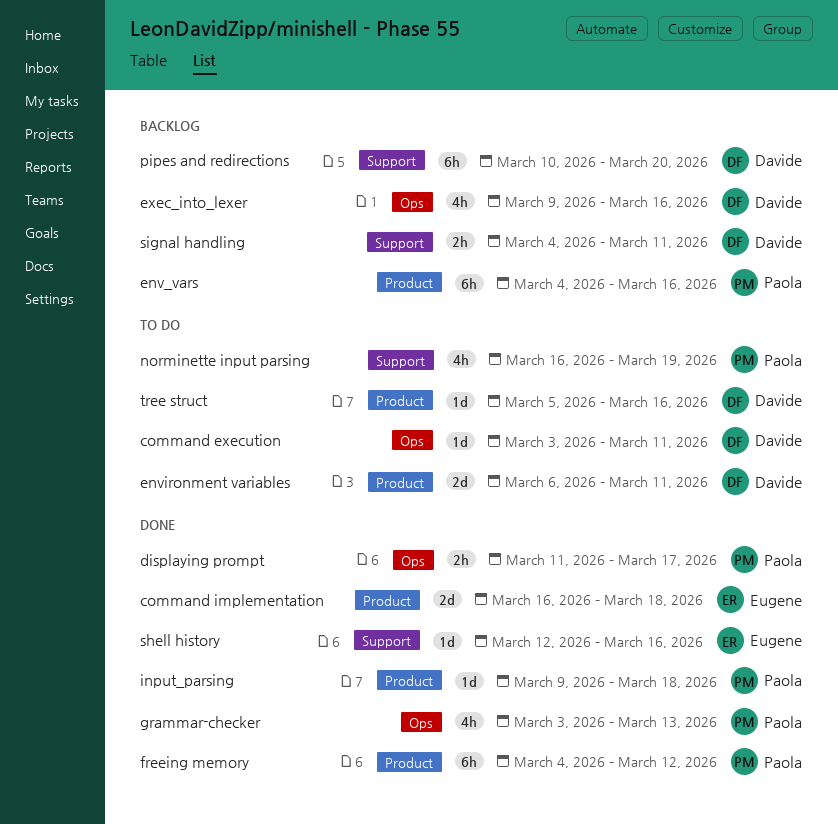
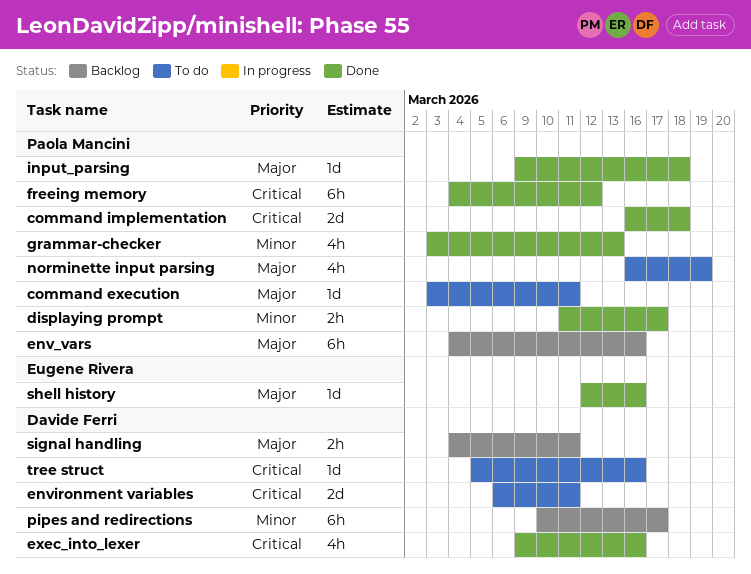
command execution, owner: Davide Ferri -> Paola Mancini
command implementation, owner: Eugene Rivera -> Paola Mancini
exec_into_lexer, status: Backlog -> Done
pipes and redirections, due: Mar 20 -> Mar 17

